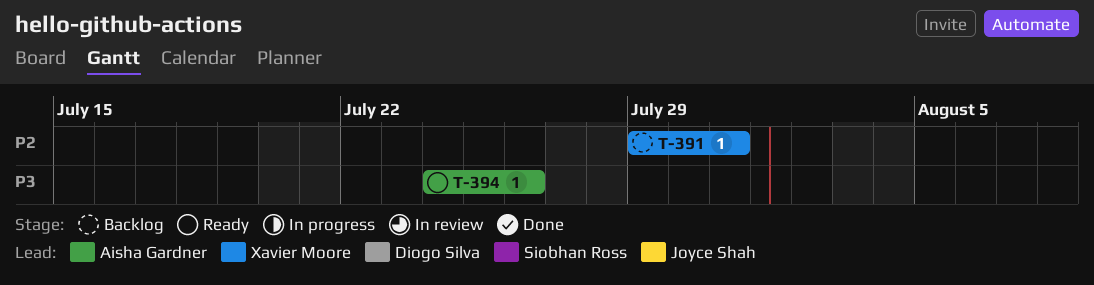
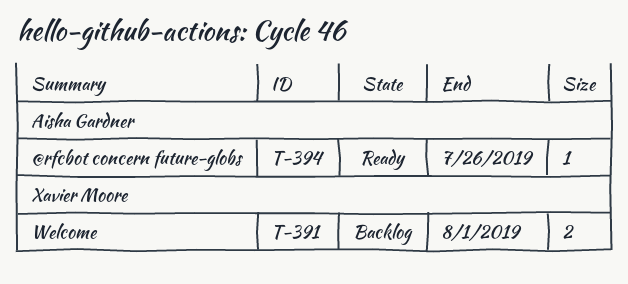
T-391, estimate: 1 -> 2
T-391, due: Jul 31 -> Aug 1

